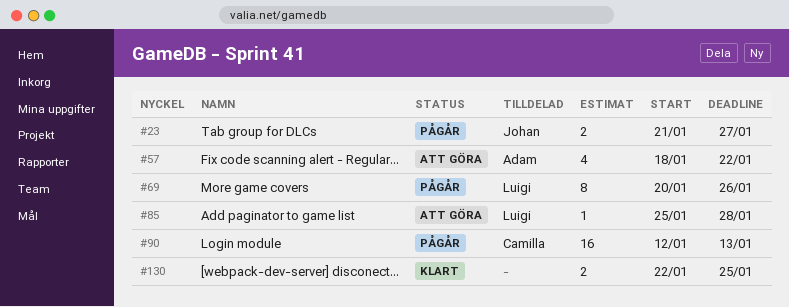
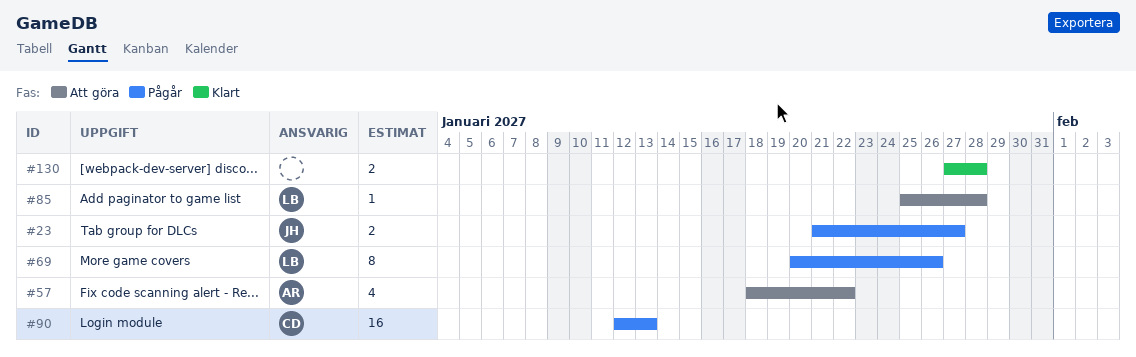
#130, start: Jan 22 -> Jan 27
#130, due: Jan 25 -> Jan 28

